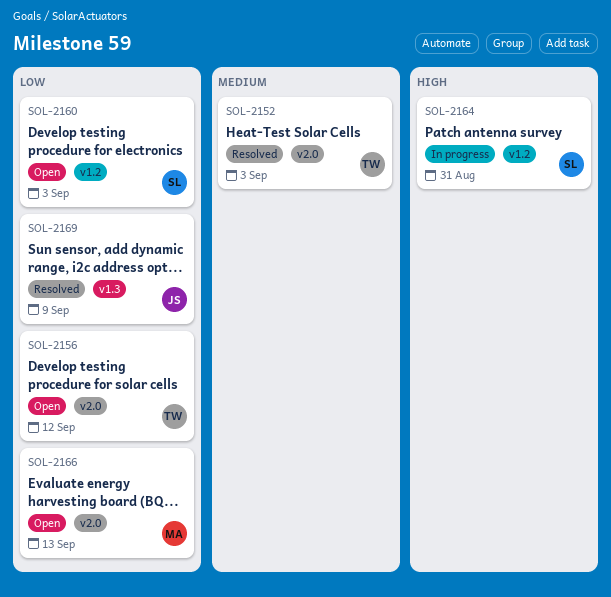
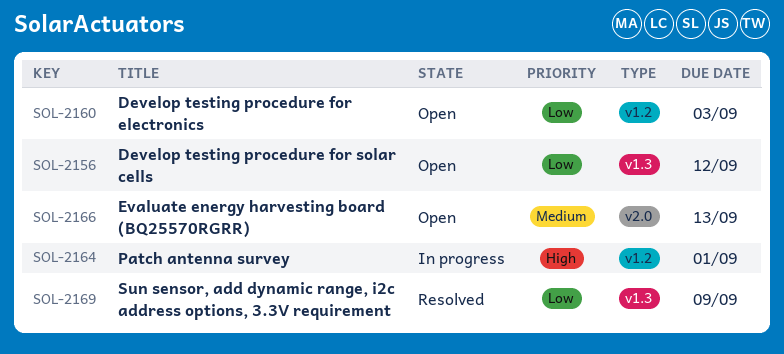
SOL-2152: present -> none
SOL-2156, label: v2.0 -> v1.3
SOL-2164, due: Aug 31 -> Sep 1
SOL-2166, priority: Low -> Medium

